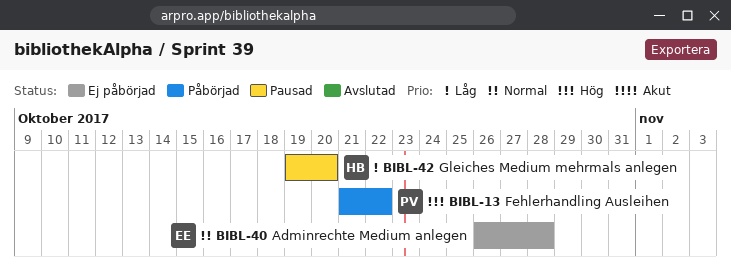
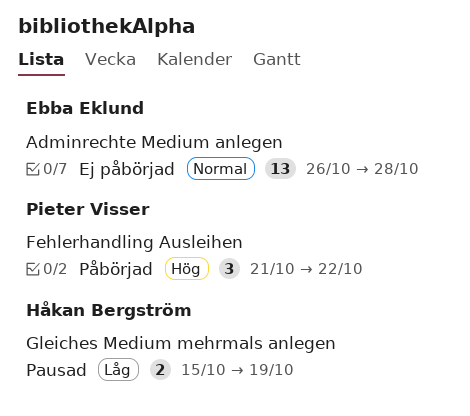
Gleiches Medium mehrmals anlegen, start: Oct 19 -> Oct 15
Gleiches Medium mehrmals anlegen, due: Oct 20 -> Oct 19

